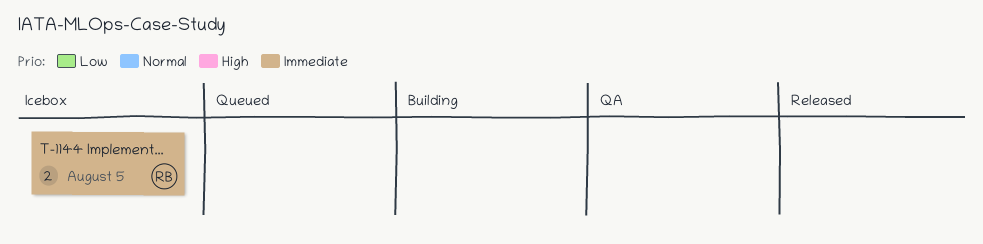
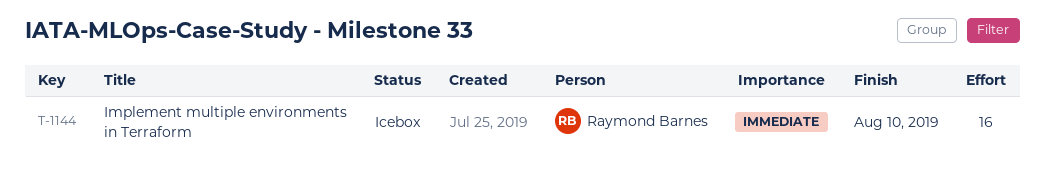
T-1144, estimate: 2 -> 16
T-1144, due: Aug 5 -> Aug 10

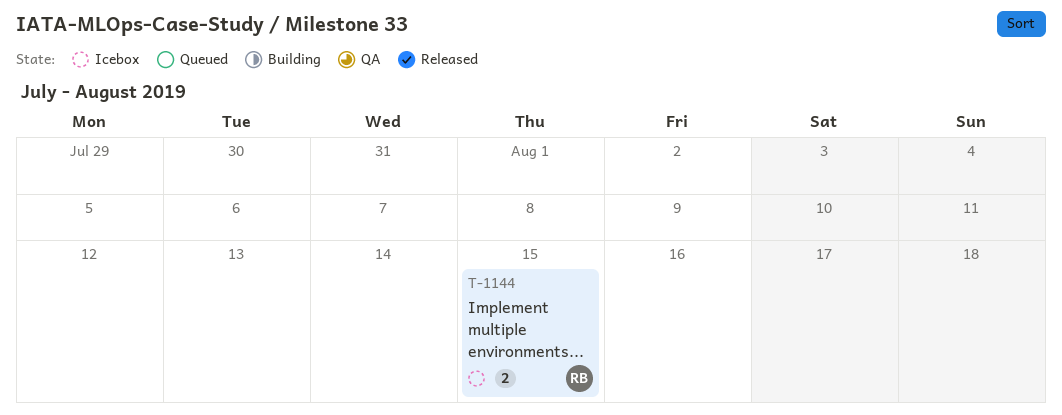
T-1144, estimate: 16 -> 2
T-1144, due: Aug 10 -> Aug 15

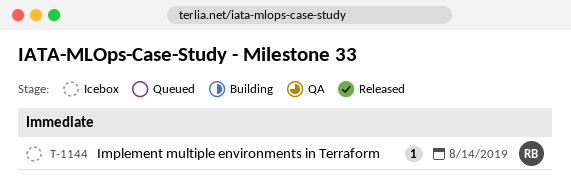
T-1144, estimate: 2 -> 1
T-1144, due: Aug 15 -> Aug 14

